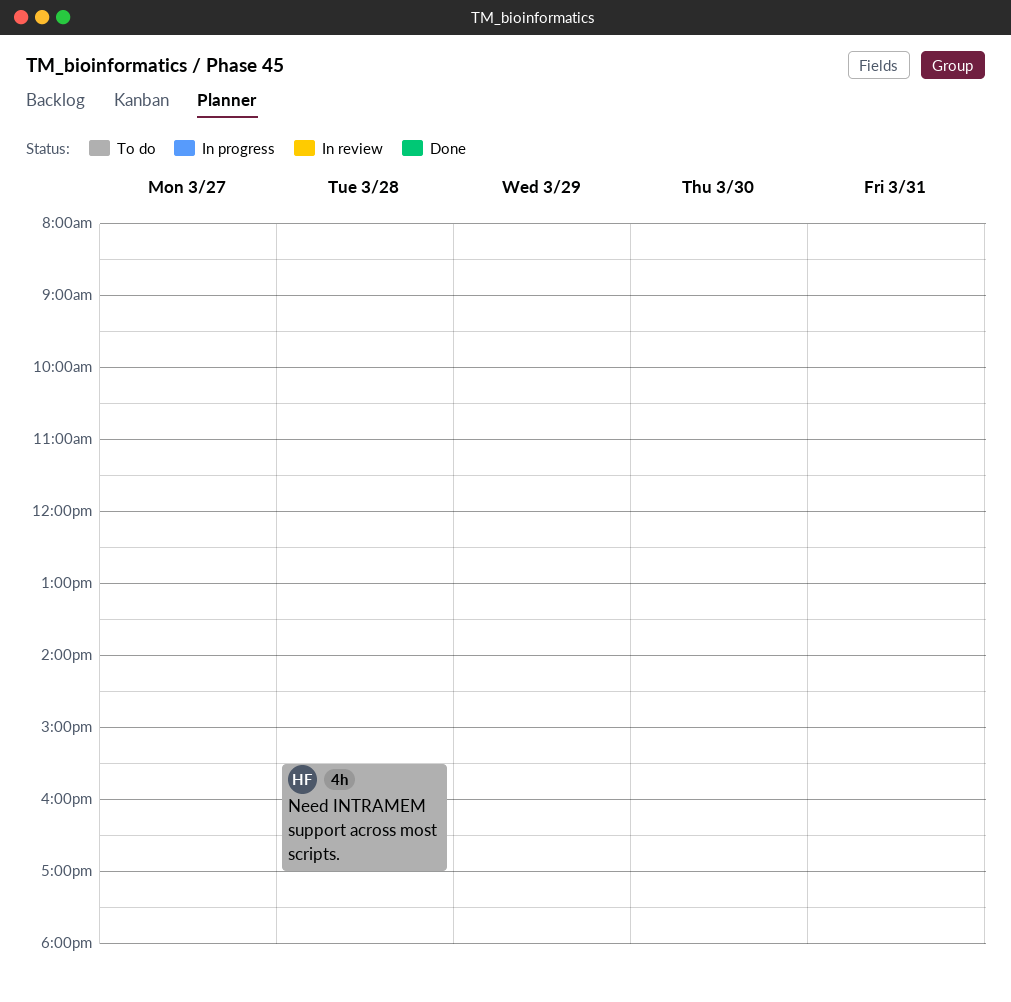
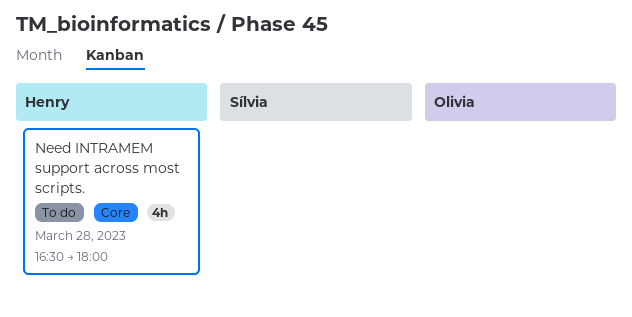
Need INTRAMEM support across most scripts., begins: 15:30 -> 16:30
Need INTRAMEM support across most scripts., ends: 17:00 -> 18:00

